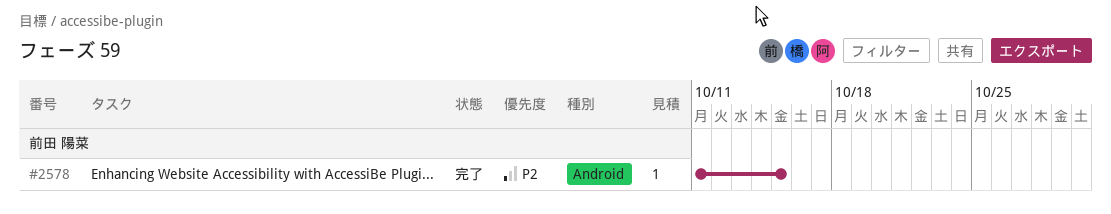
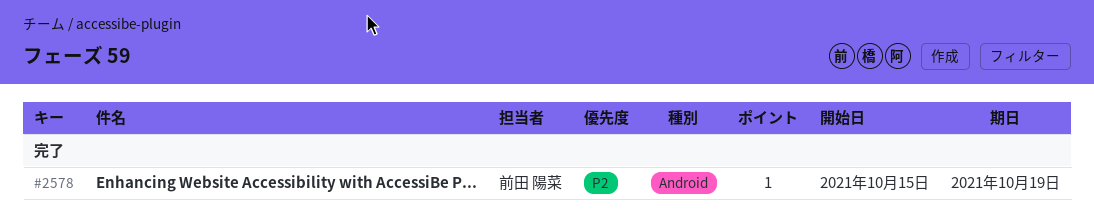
#2578, start: Oct 11 -> Oct 15
#2578, due: Oct 15 -> Oct 19

